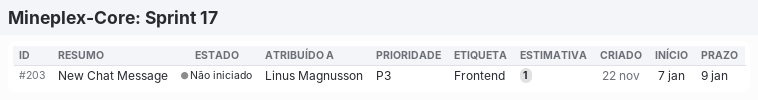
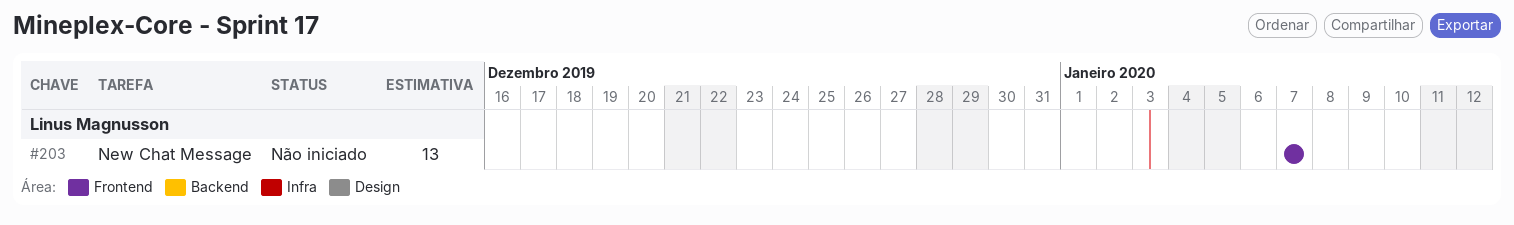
#203, estimate: 1 -> 13
#203, due: Jan 9 -> Jan 7

